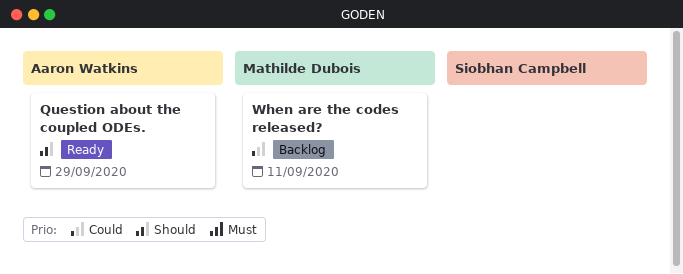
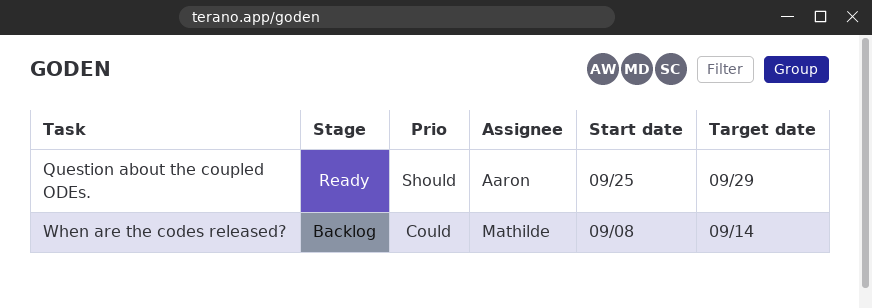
When are the codes released?, due: Sep 11 -> Sep 14

